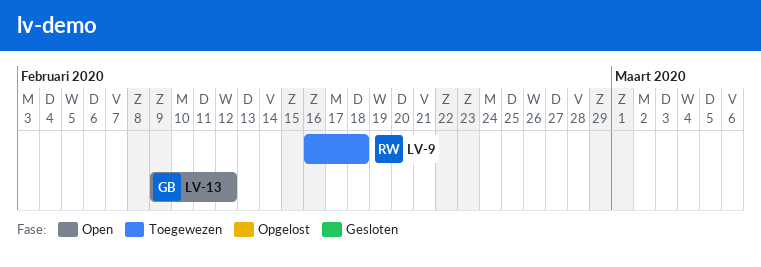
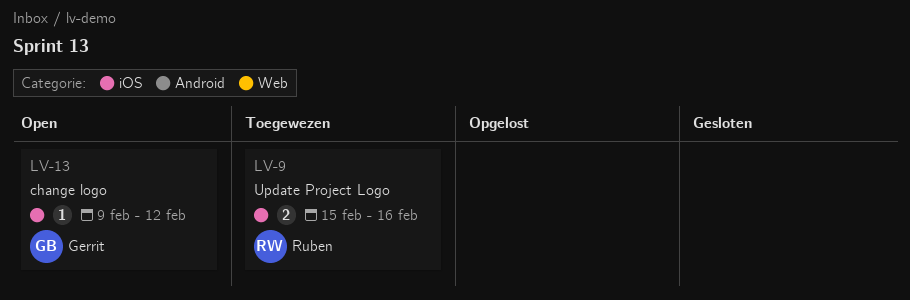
LV-9, start: Feb 16 -> Feb 15
LV-9, due: Feb 18 -> Feb 16

